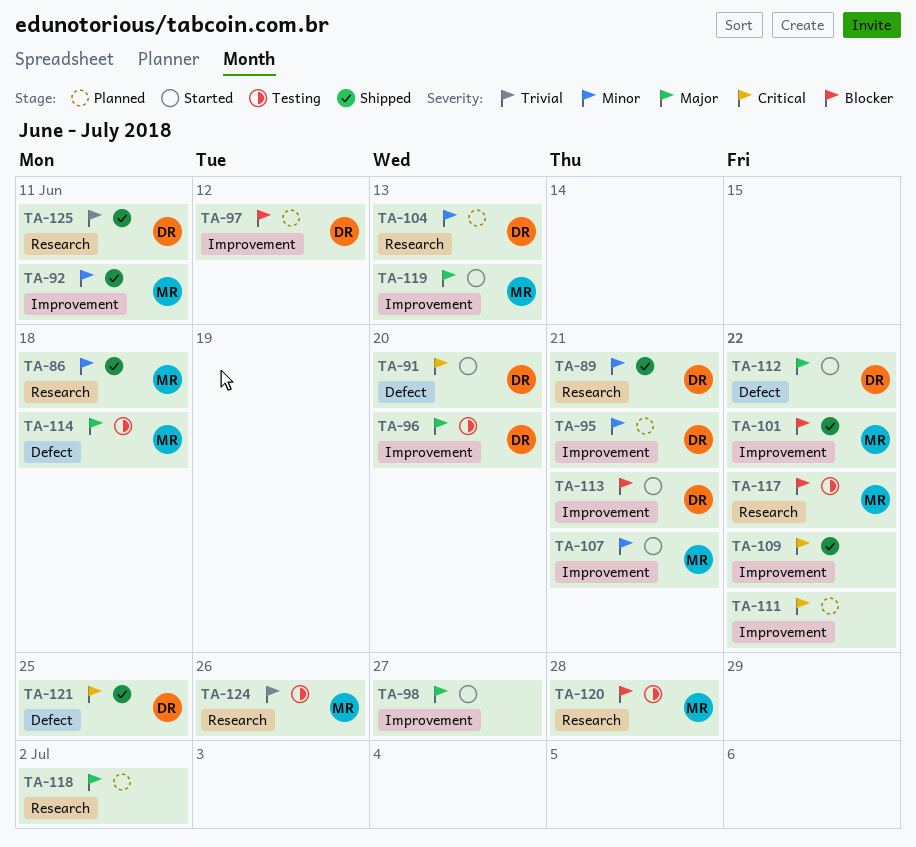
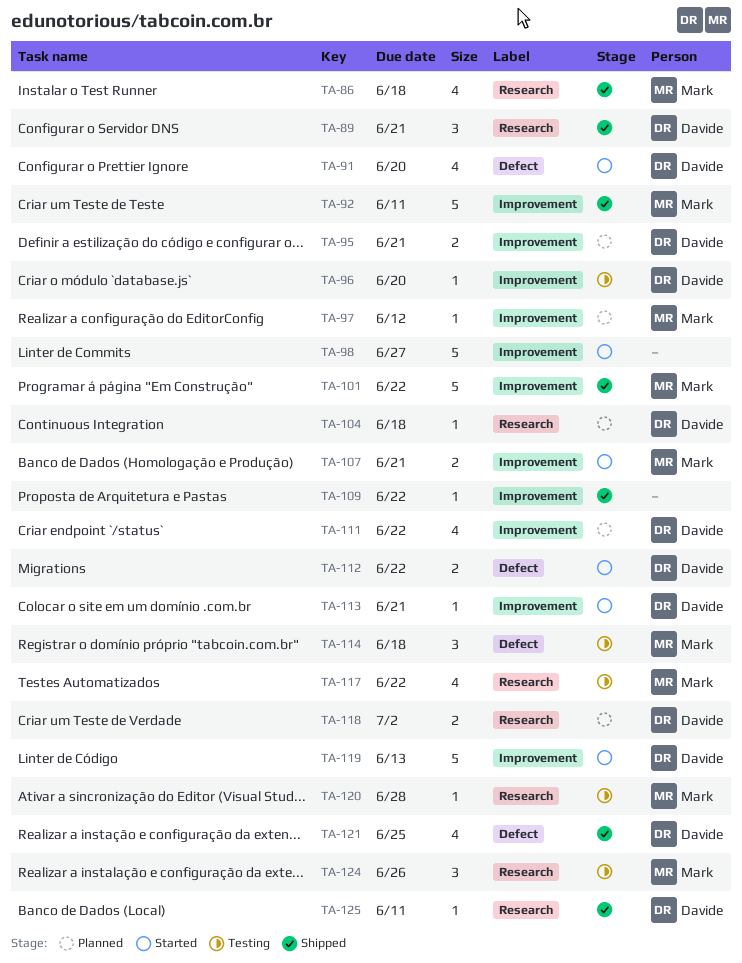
TA-97, owner: Davide -> Mark
TA-104, due: Jun 13 -> Jun 18
TA-111, owner: none -> Davide
TA-118, owner: none -> Davide
TA-119, owner: Mark -> Davide

